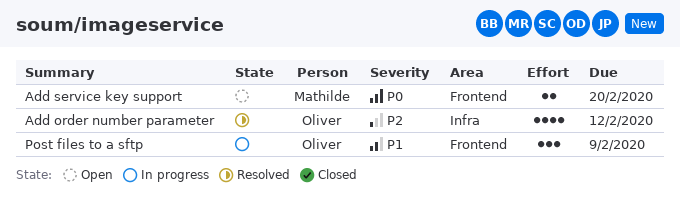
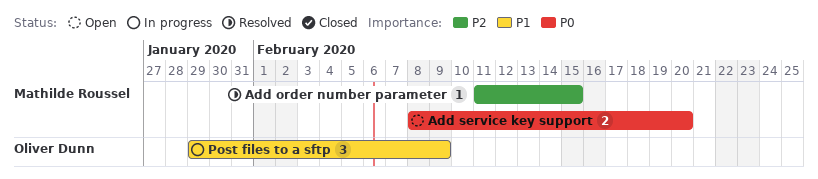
Add order number parameter, owner: Oliver Dunn -> Mathilde Roussel
Add order number parameter, estimate: 4 -> 1
Add order number parameter, due: Feb 12 -> Feb 15

